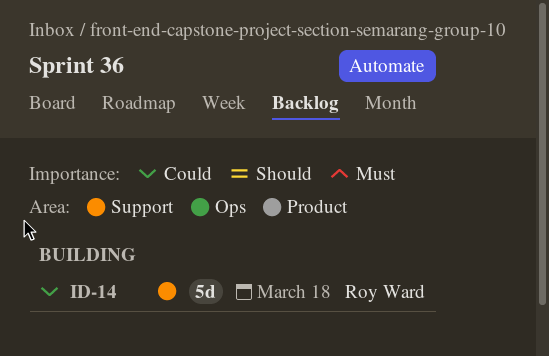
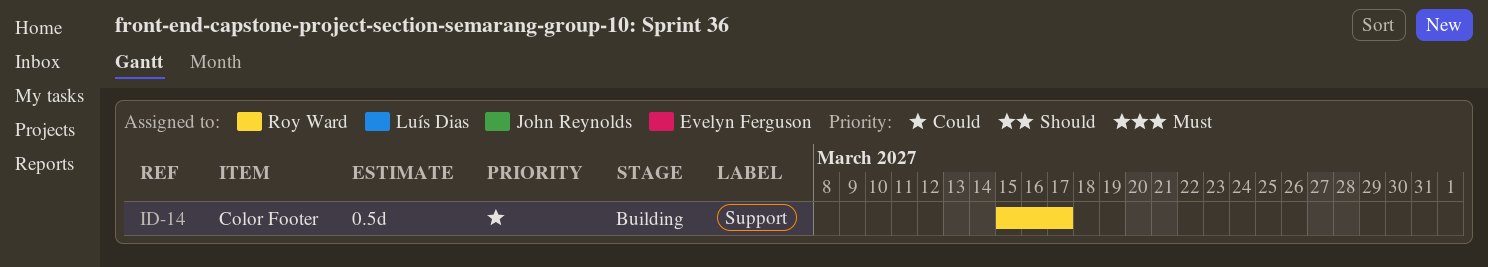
ID-14, estimate: 5d -> 0.5d
ID-14, due: Mar 18 -> Mar 17

